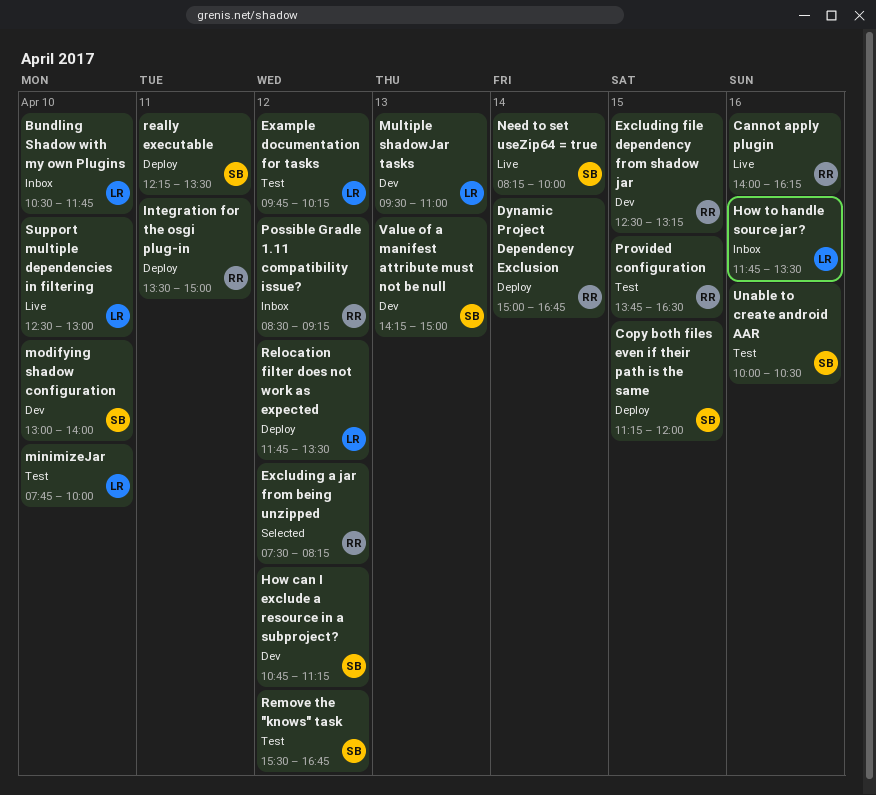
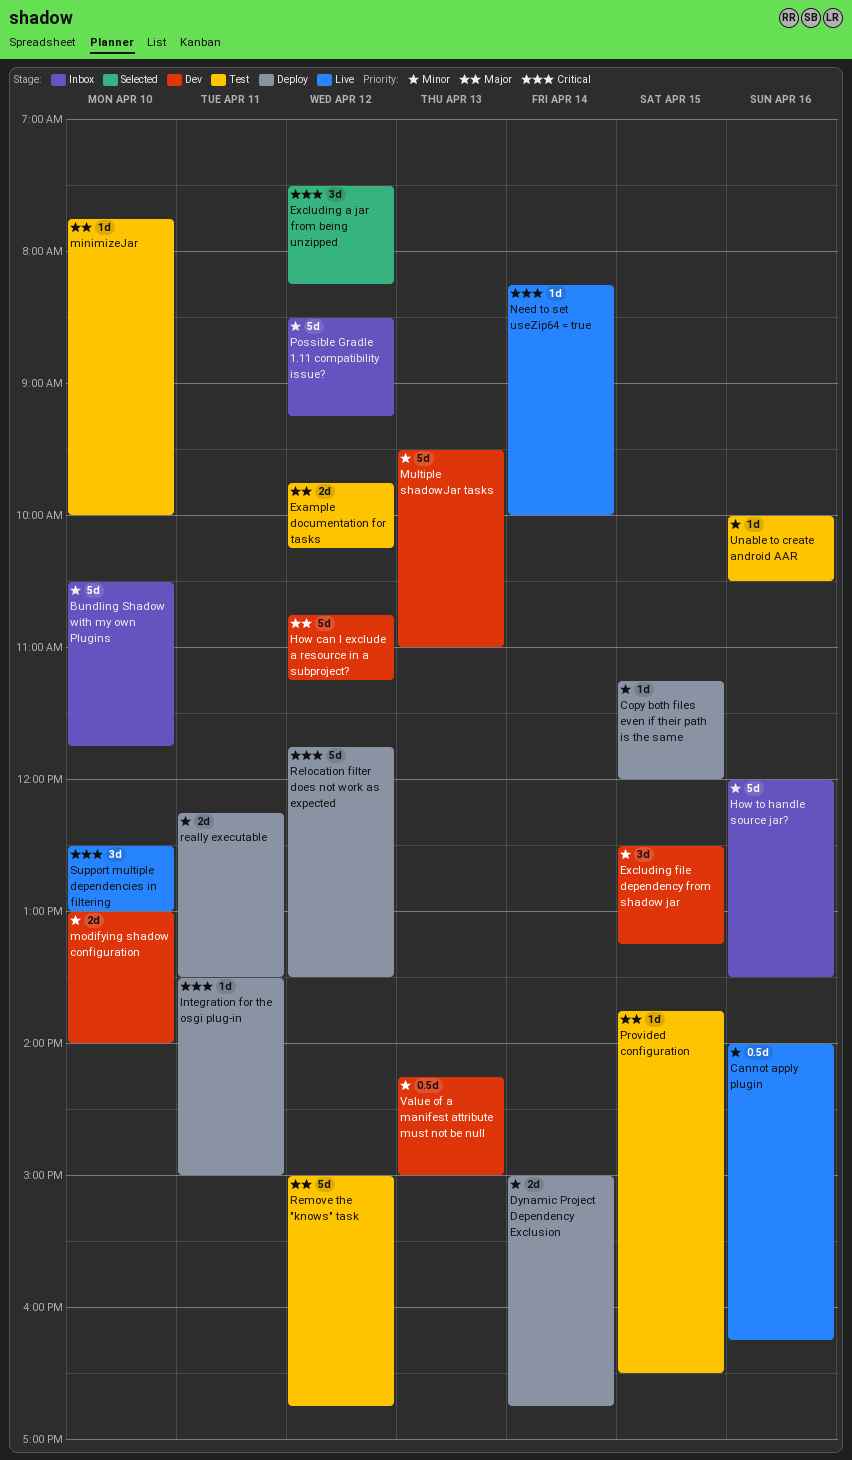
How to handle source jar?, begins: 11:45 -> 12:00
Remove the "knows" task, begins: 15:30 -> 15:00

